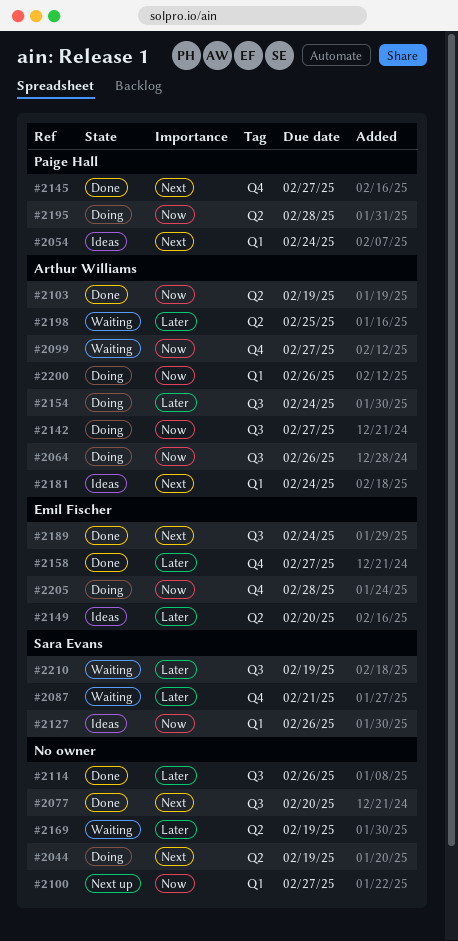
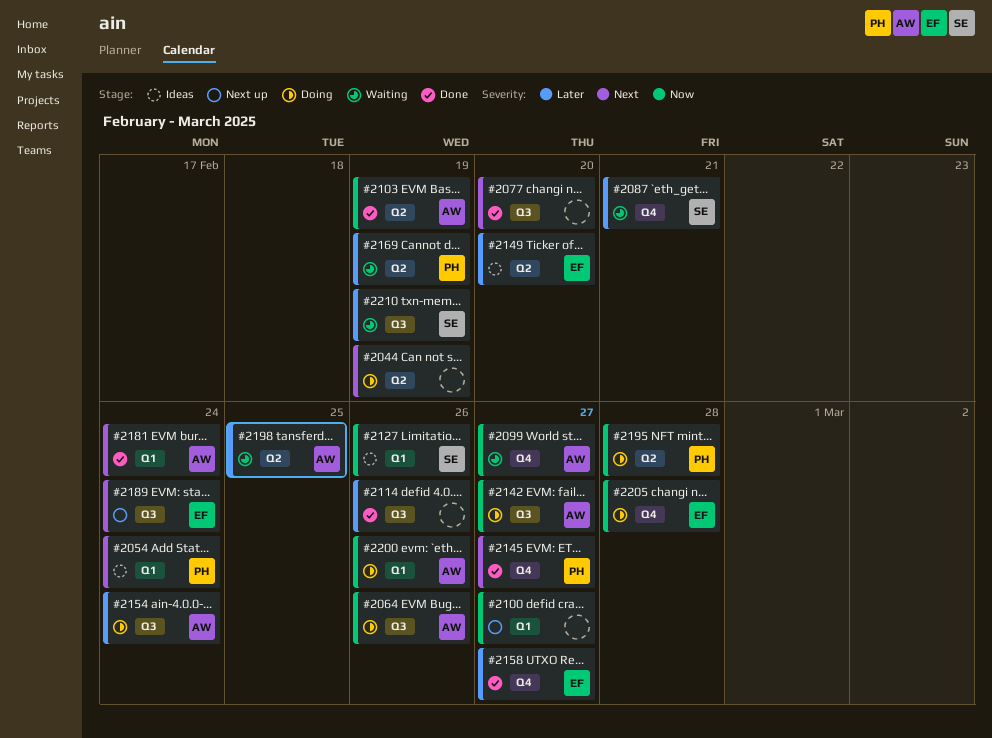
#2169, owner: none -> Paige Hall
#2181, status: Ideas -> Done
#2189, status: Done -> Next up

